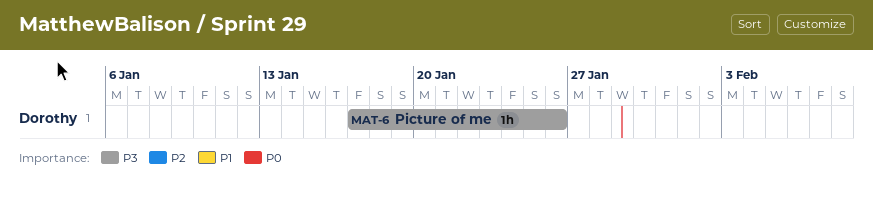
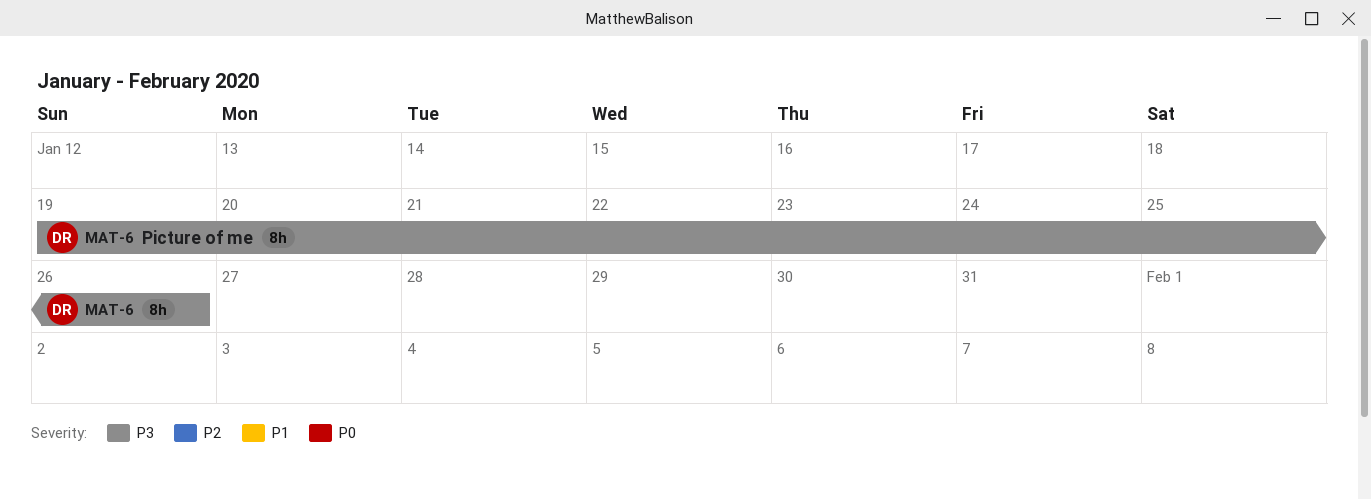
MAT-6, estimate: 1h -> 8h
MAT-6, start: Jan 17 -> Jan 19

